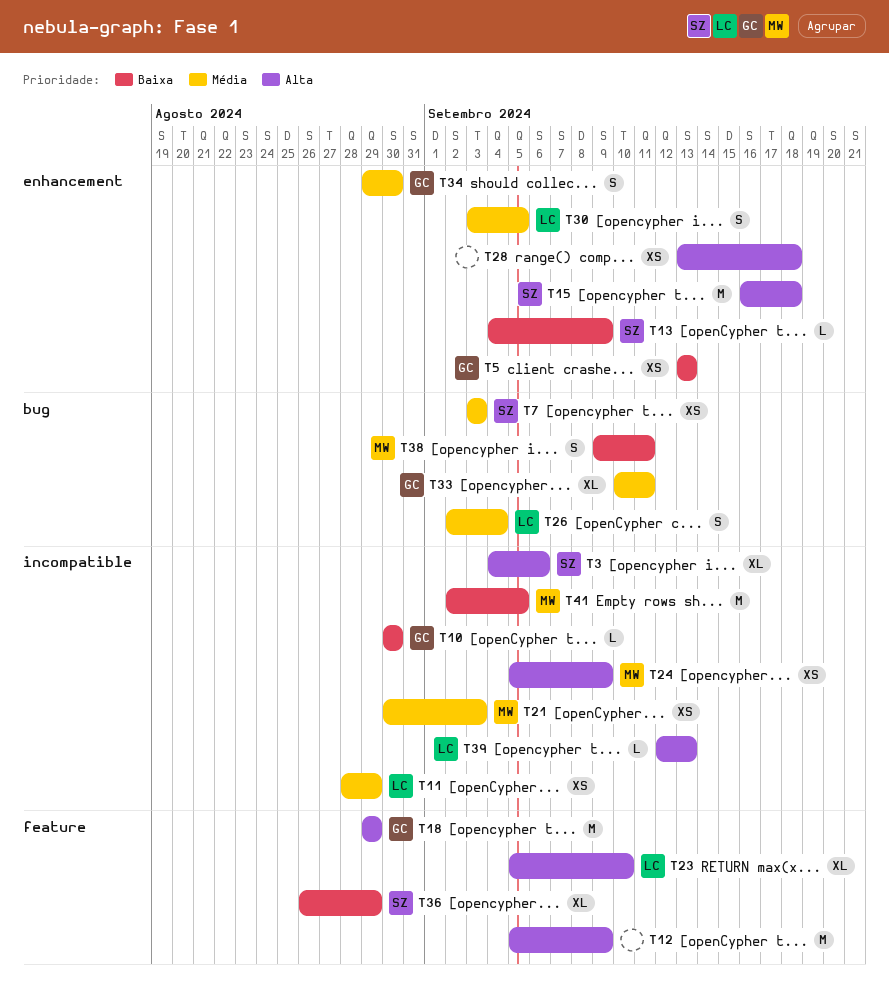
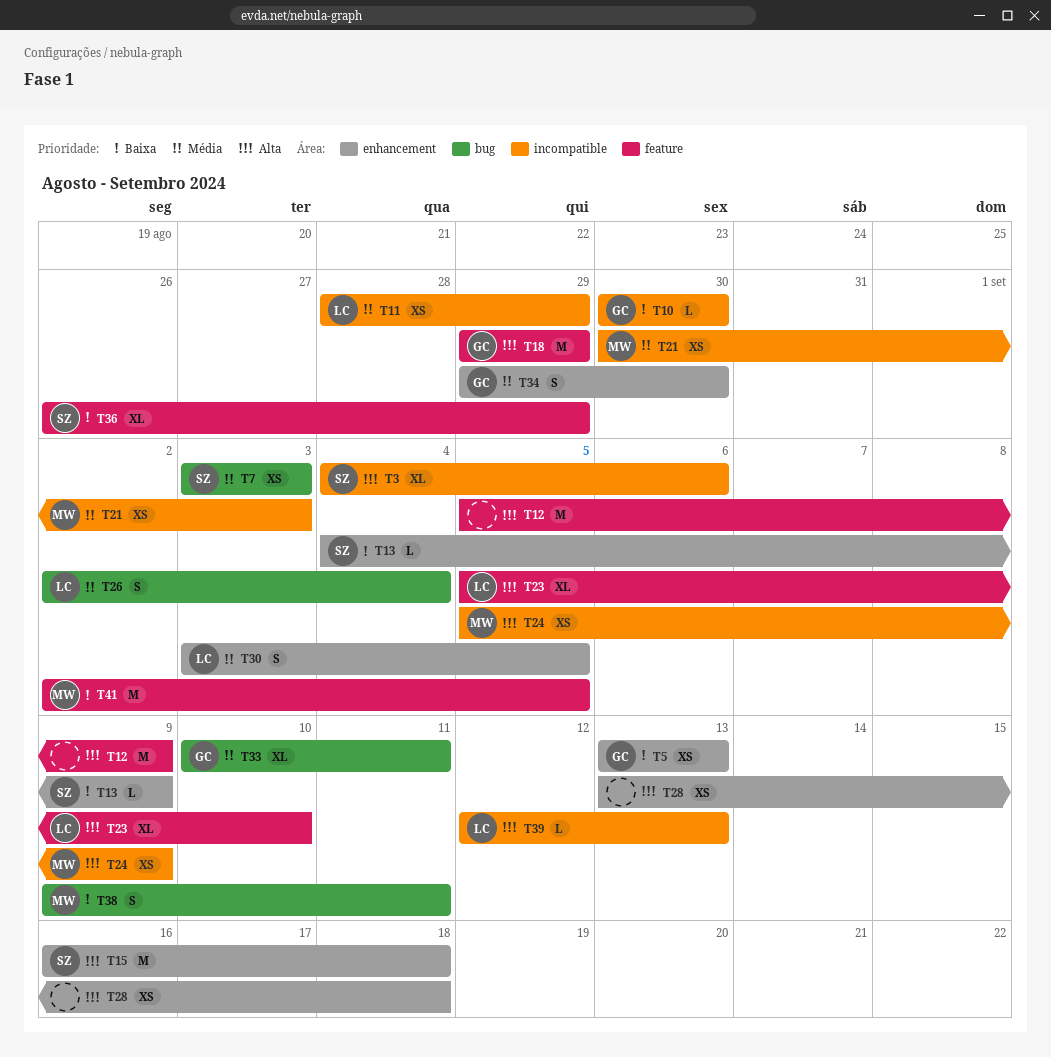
T41, label: incompatible -> feature

